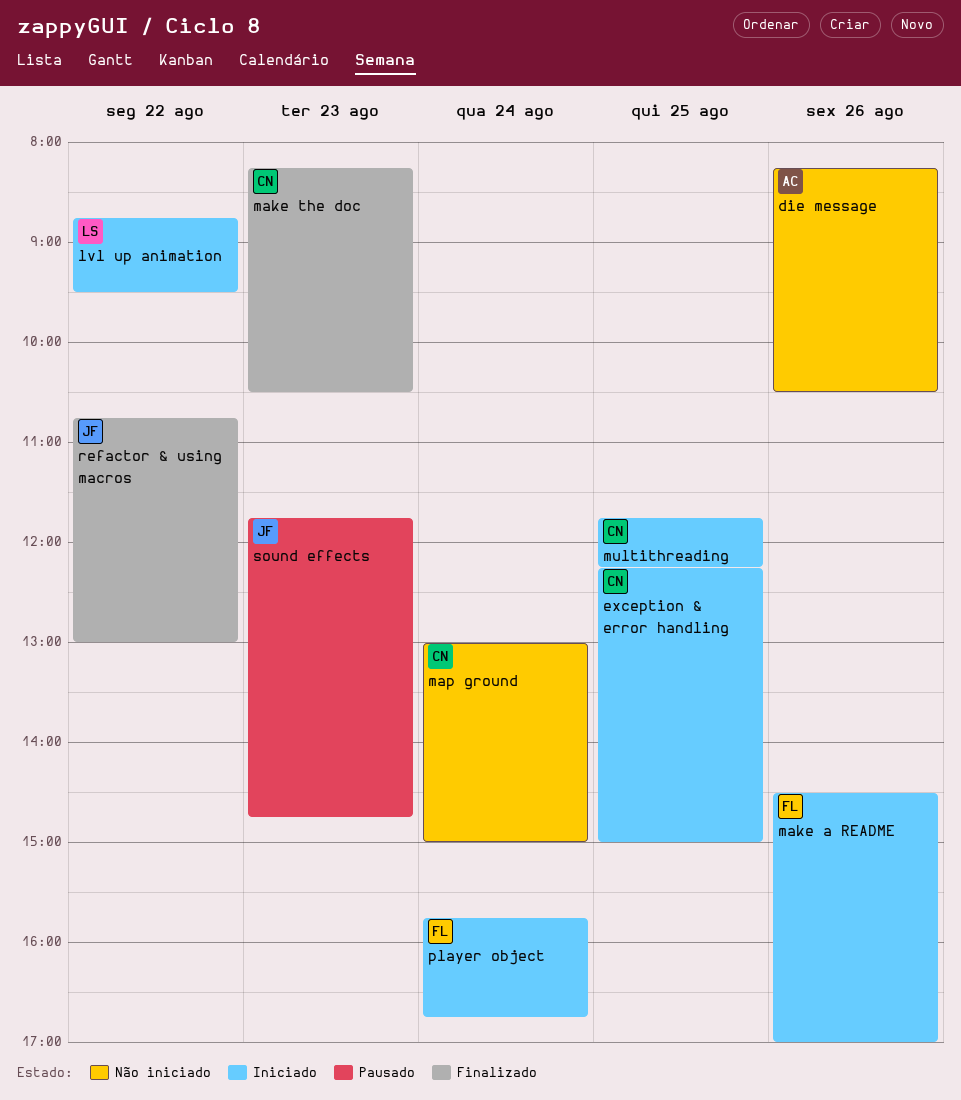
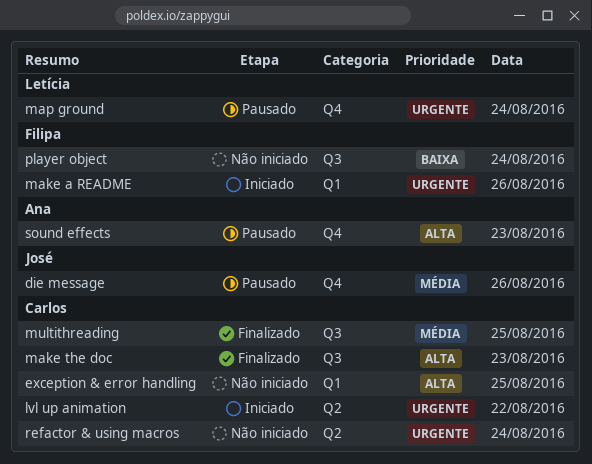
die message, status: Não iniciado -> Pausado
die message, owner: Ana -> José
exception & error handling, status: Iniciado -> Não iniciado
lvl up animation, owner: Letícia -> Carlos
map ground, status: Não iniciado -> Pausado
map ground, owner: Carlos -> Letícia
multithreading, status: Iniciado -> Finalizado
player object, status: Iniciado -> Não iniciado
refactor & using macros, status: Finalizado -> Não iniciado
refactor & using macros, owner: José -> Carlos
refactor & using macros, day: Aug 22 -> Aug 24
sound effects, owner: José -> Ana

